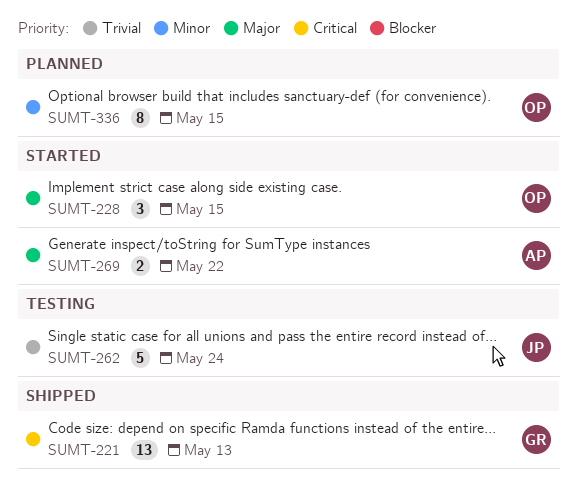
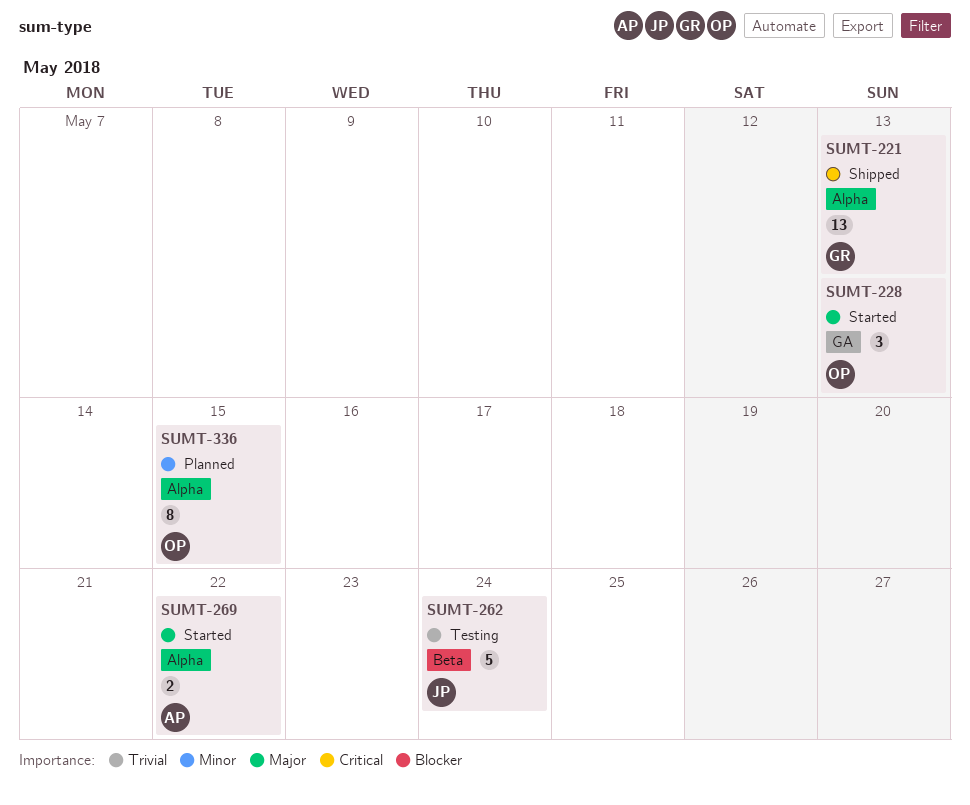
SUMT-228, due: May 15 -> May 13

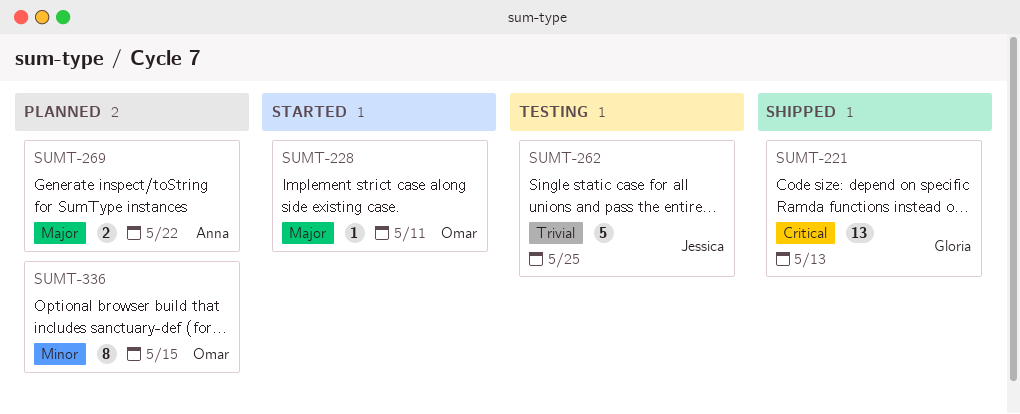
SUMT-228, estimate: 3 -> 1
SUMT-228, due: May 13 -> May 11
SUMT-262, due: May 24 -> May 25
SUMT-269, status: Started -> Planned

